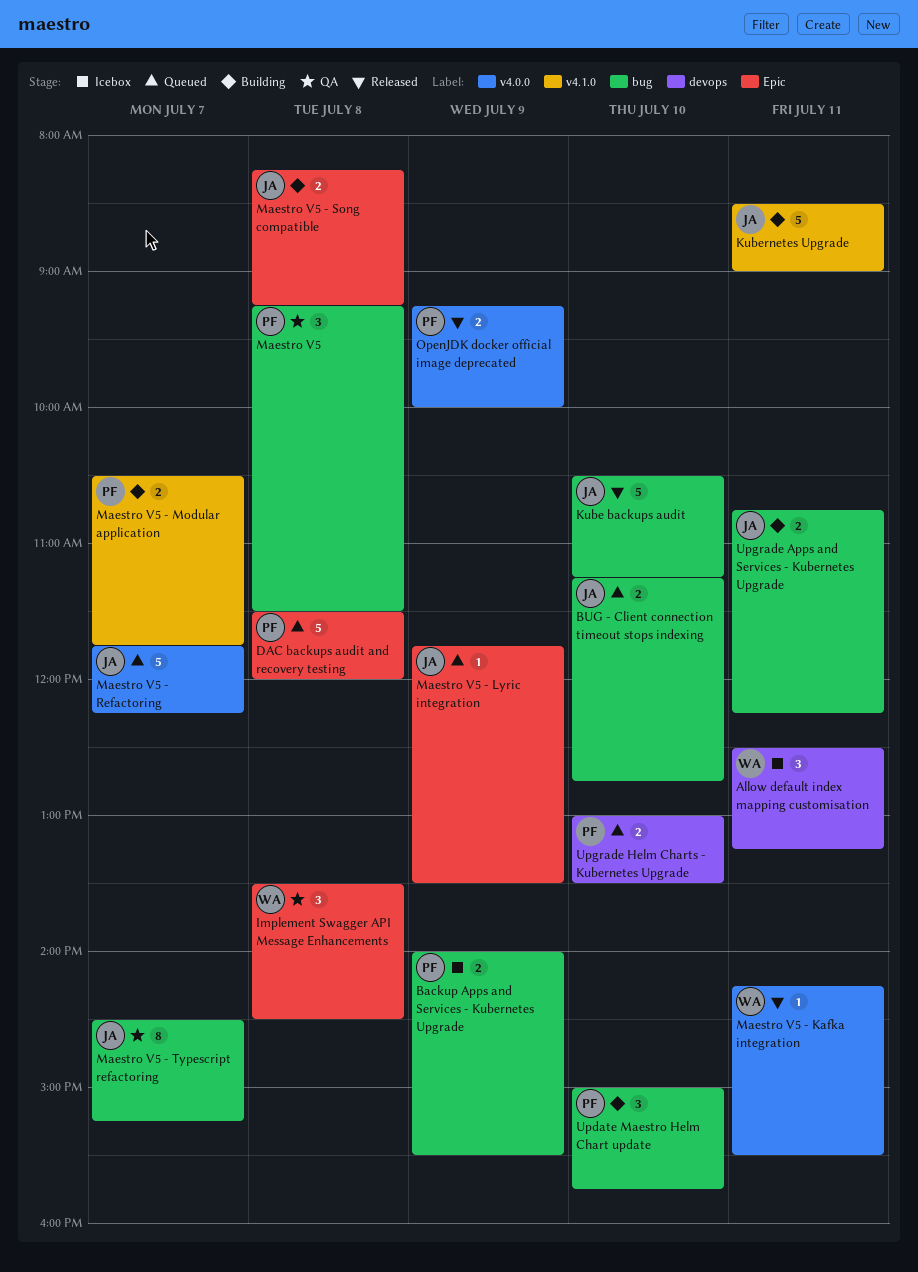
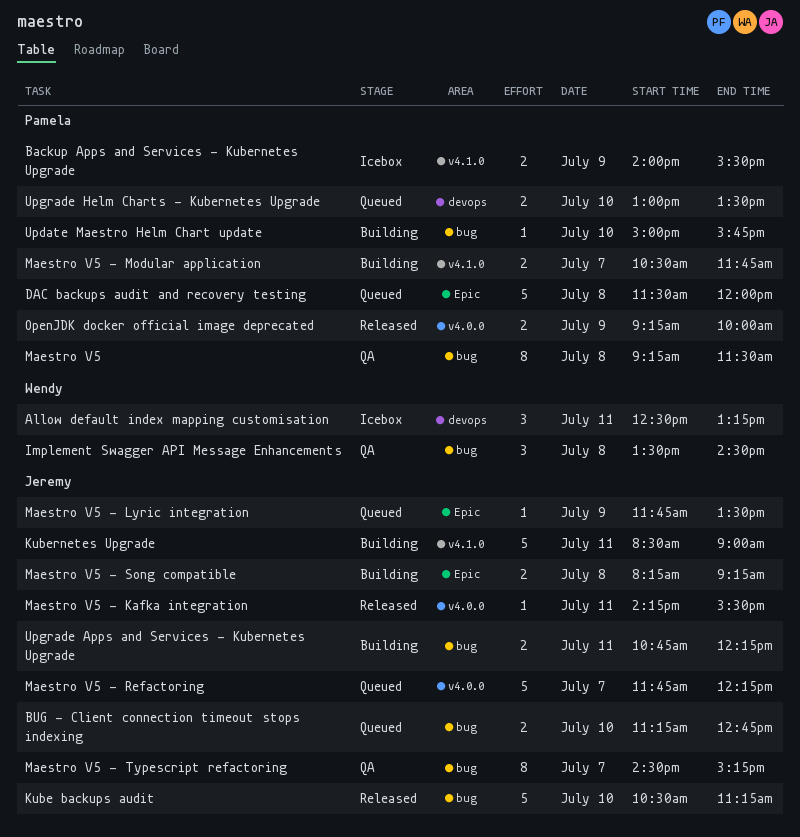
Backup Apps and Services - Kubernetes Upgrade, label: bug -> v4.1.0
Implement Swagger API Message Enhancements, label: Epic -> bug
Maestro V5, estimate: 3 -> 8
Maestro V5 - Kafka integration, owner: Wendy -> Jeremy
Update Maestro Helm Chart update, estimate: 3 -> 1

